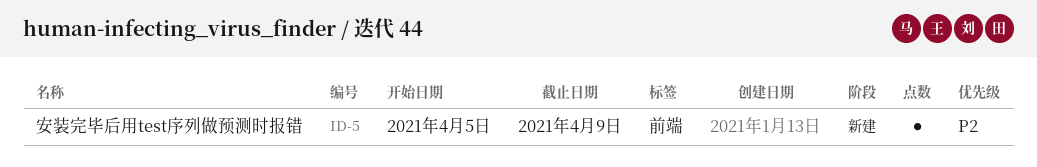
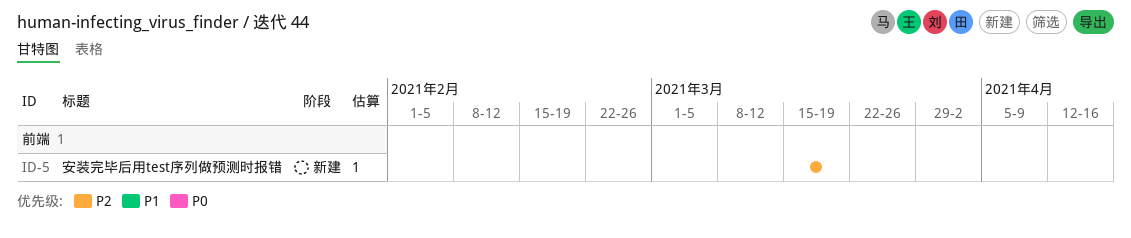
ID-5, start: Apr 5 -> Mar 15
ID-5, due: Apr 9 -> Mar 19

